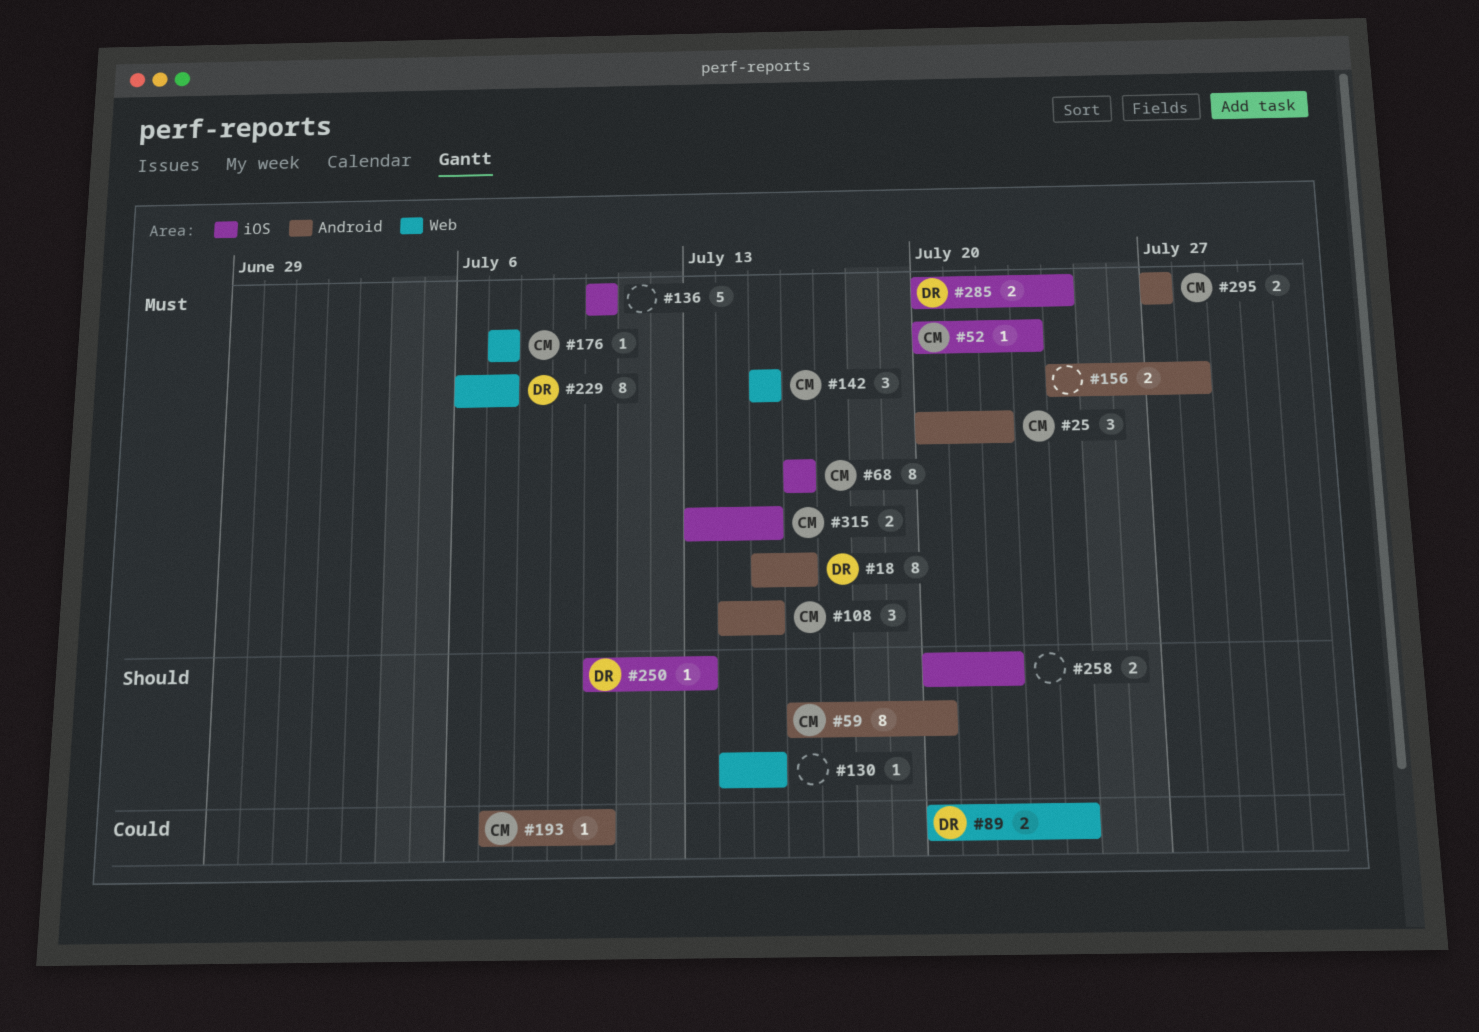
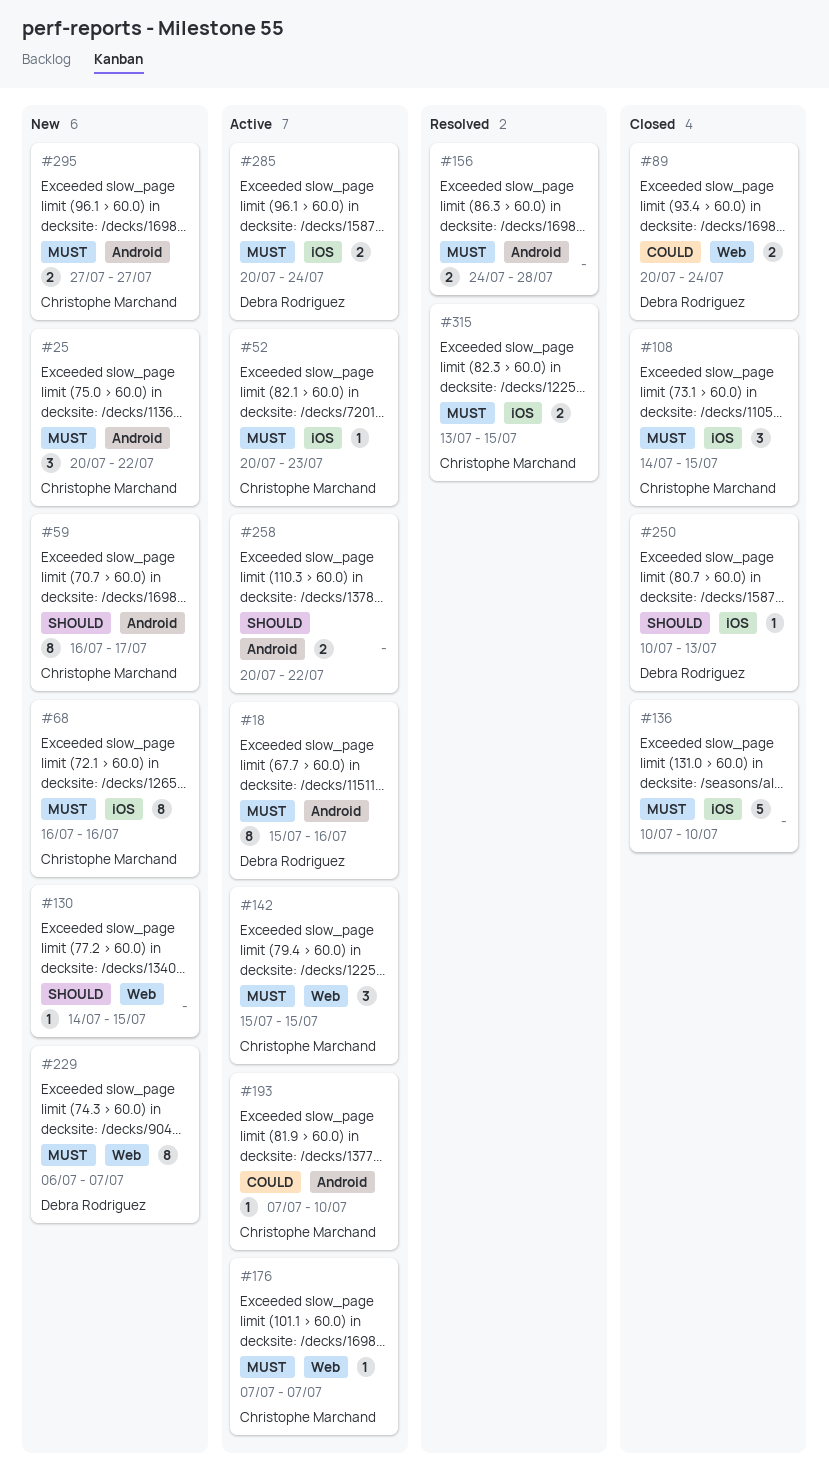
#59, due: Jul 20 -> Jul 17
#108, label: Android -> iOS
#258, label: iOS -> Android

